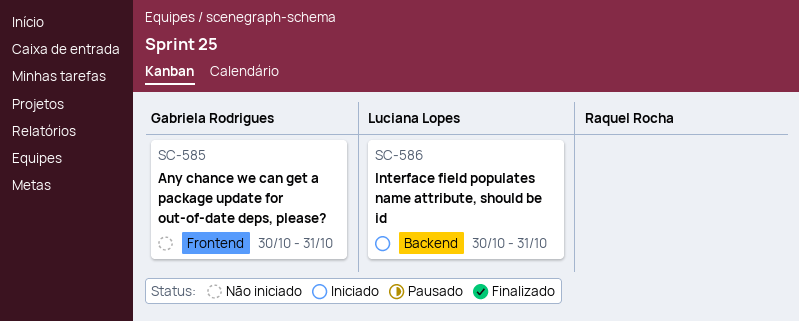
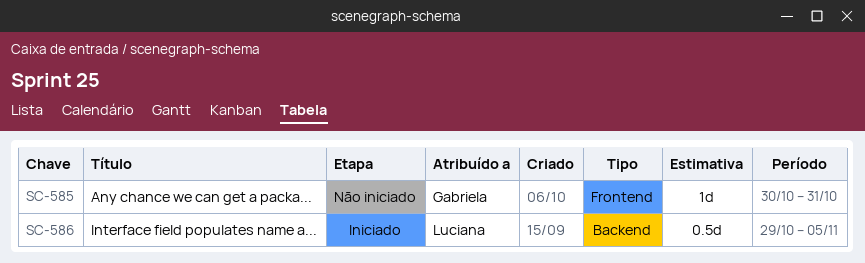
SC-586, start: Oct 30 -> Oct 29
SC-586, due: Oct 31 -> Nov 5

